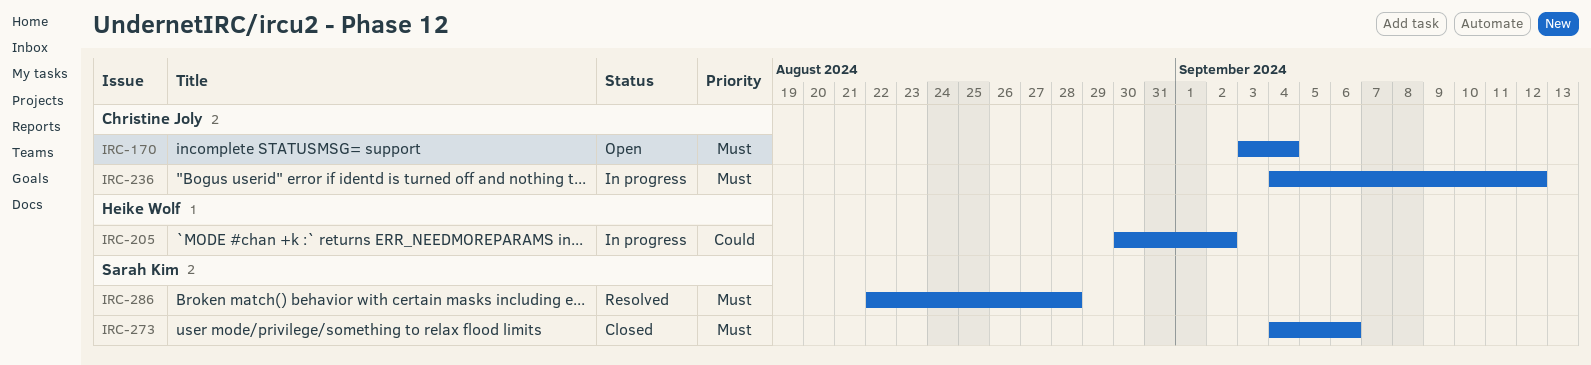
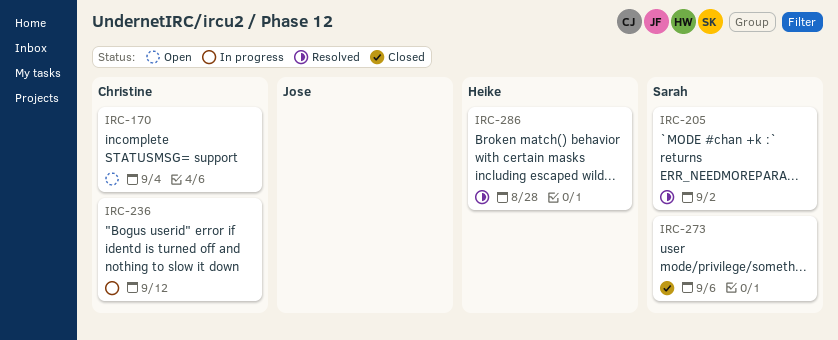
IRC-205, status: In progress -> Resolved
IRC-205, owner: Heike Wolf -> Sarah Kim
IRC-286, owner: Sarah Kim -> Heike Wolf

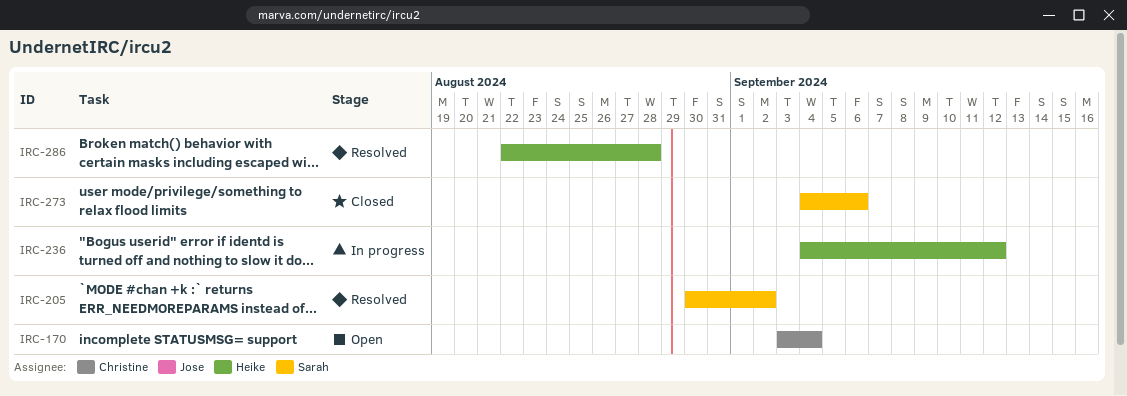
IRC-236, owner: Christine -> Heike

